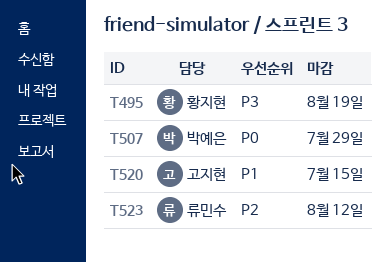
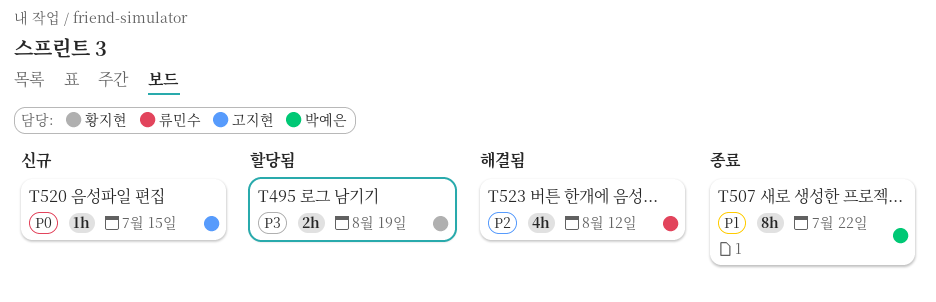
T507, priority: P0 -> P1
T507, due: Jul 29 -> Jul 22
T520, priority: P1 -> P0

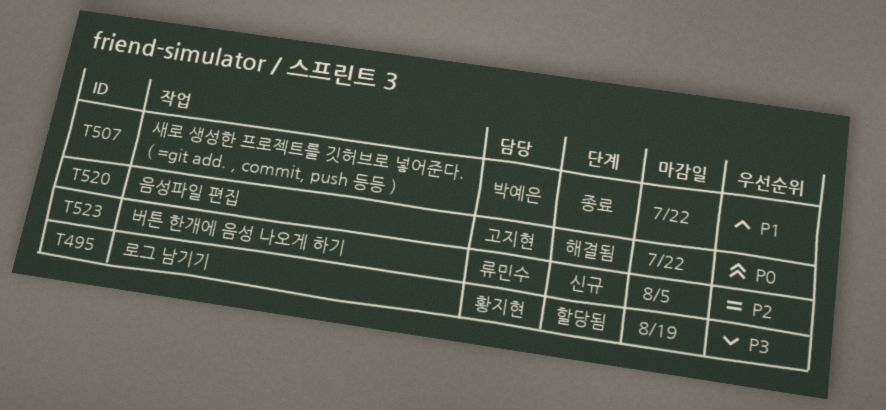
T520, status: 신규 -> 해결됨
T520, due: Jul 15 -> Jul 22
T523, status: 해결됨 -> 신규
T523, due: Aug 12 -> Aug 5

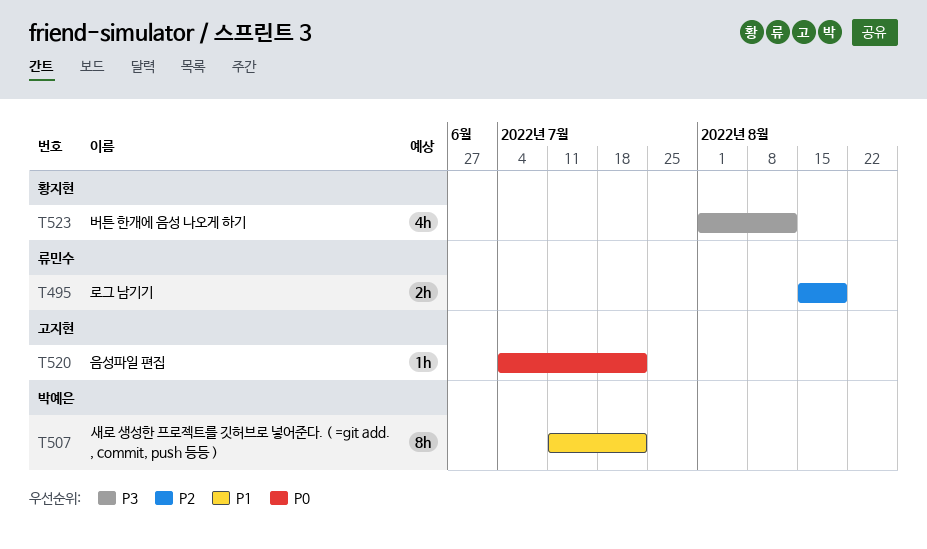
T495, owner: 황지현 -> 류민수
T495, priority: P3 -> P2
T523, owner: 류민수 -> 황지현
T523, priority: P2 -> P3
T523, due: Aug 5 -> Aug 12

